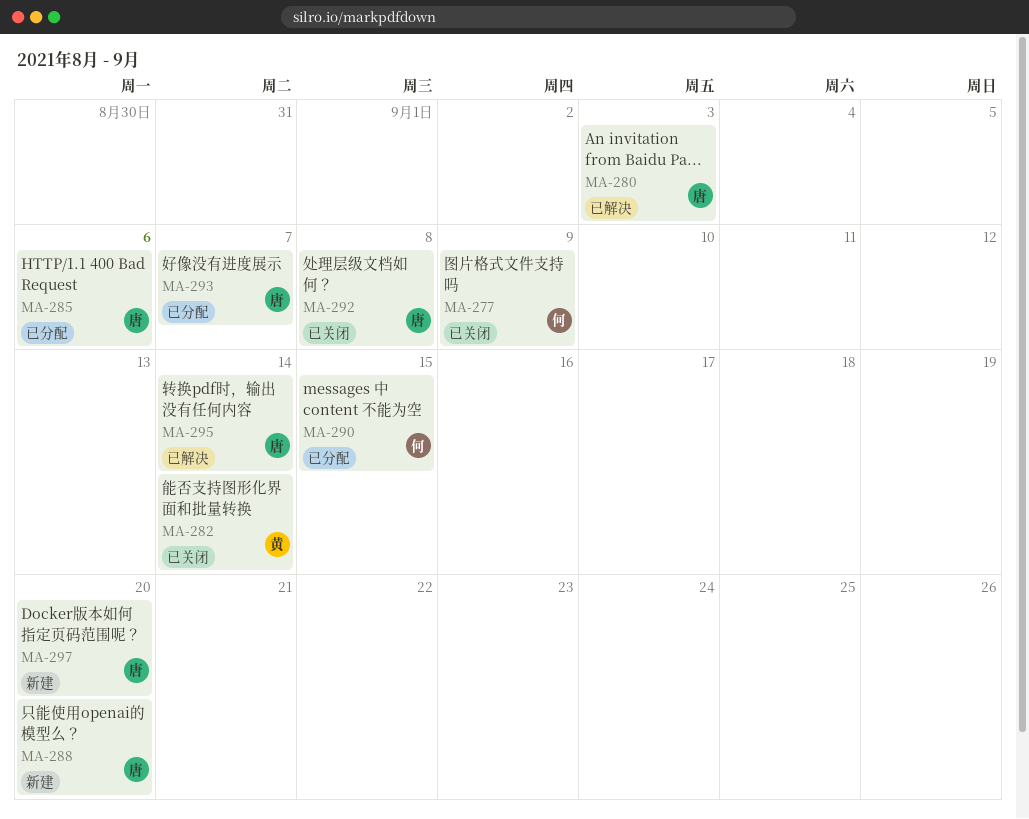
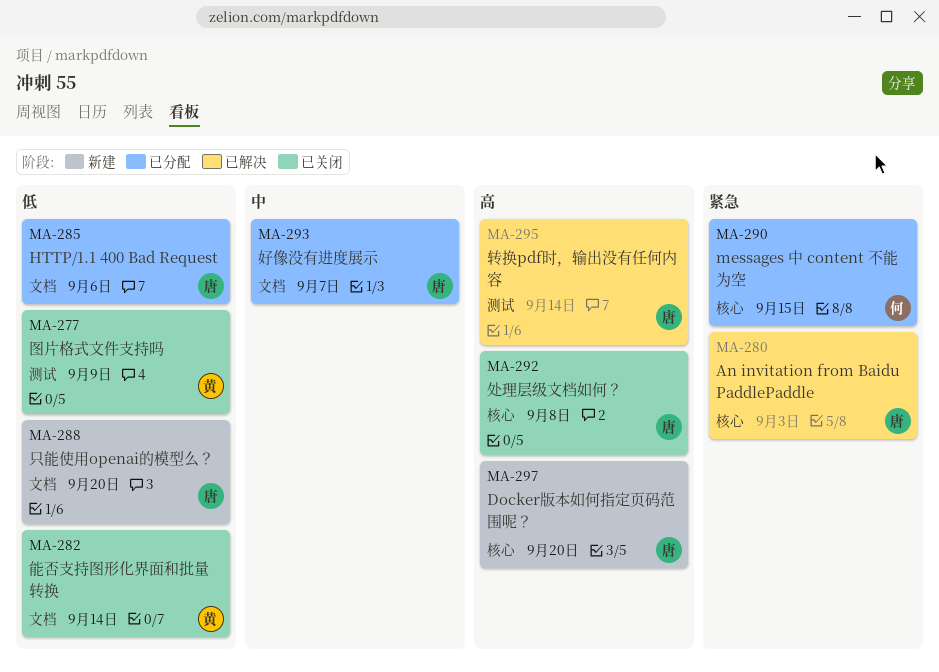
MA-277, owner: 何 -> 黄

